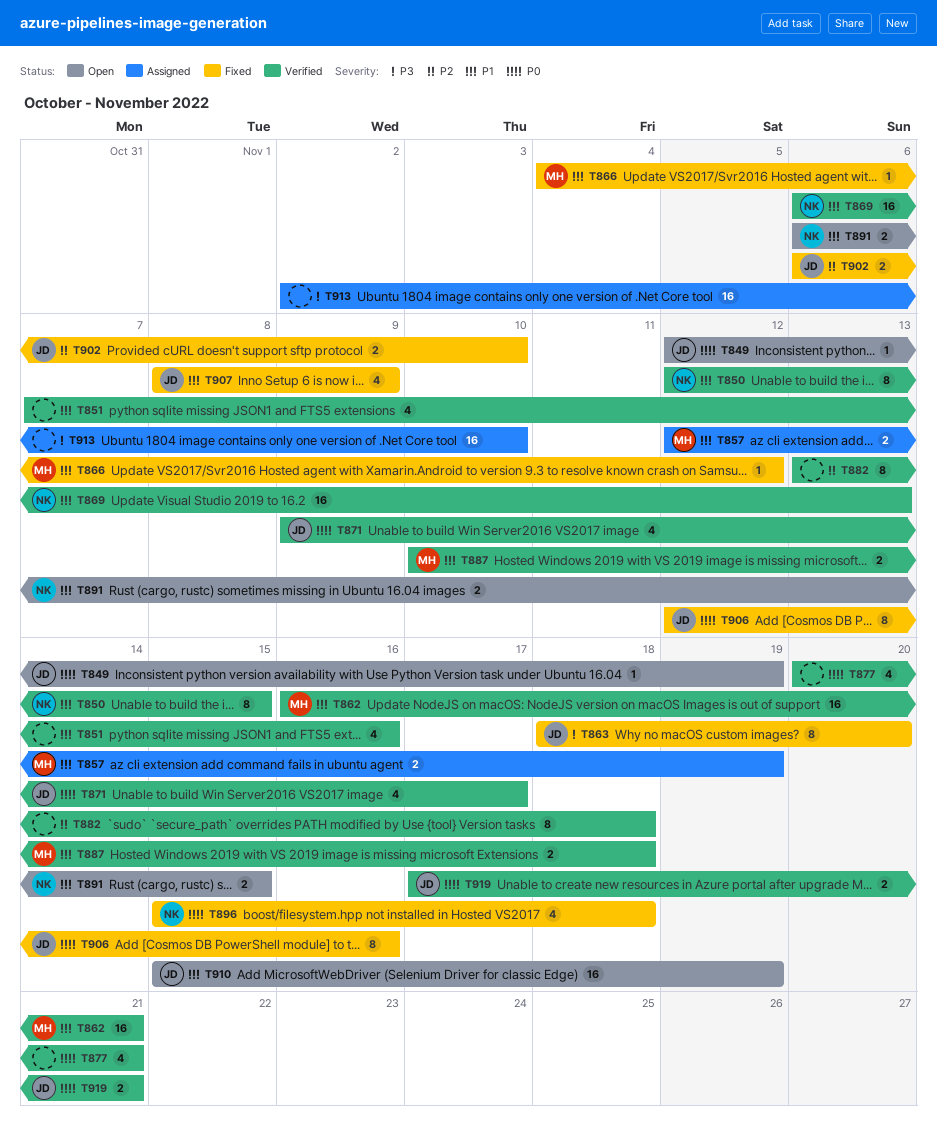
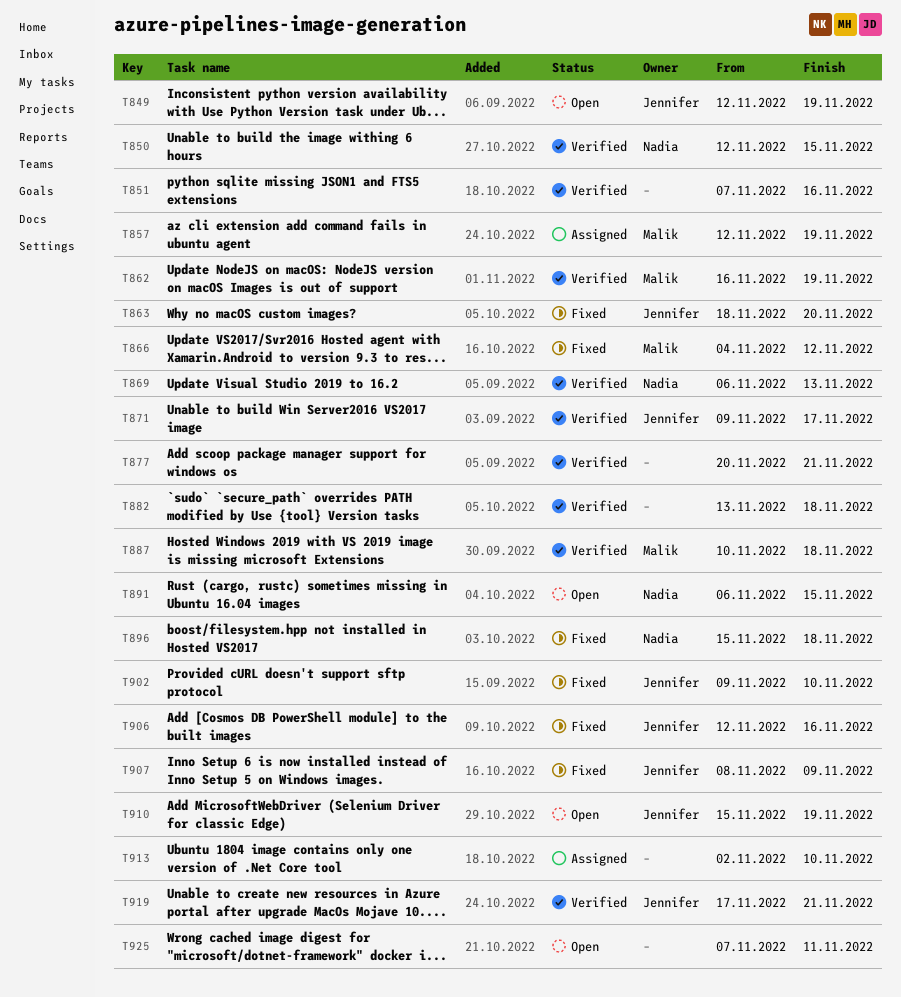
T862, due: Nov 21 -> Nov 19
T902, start: Nov 6 -> Nov 9
T925: none -> present

